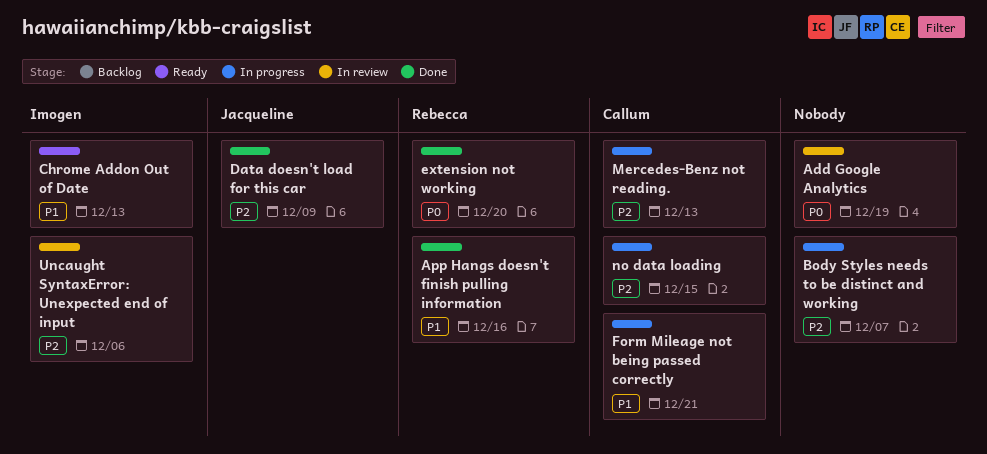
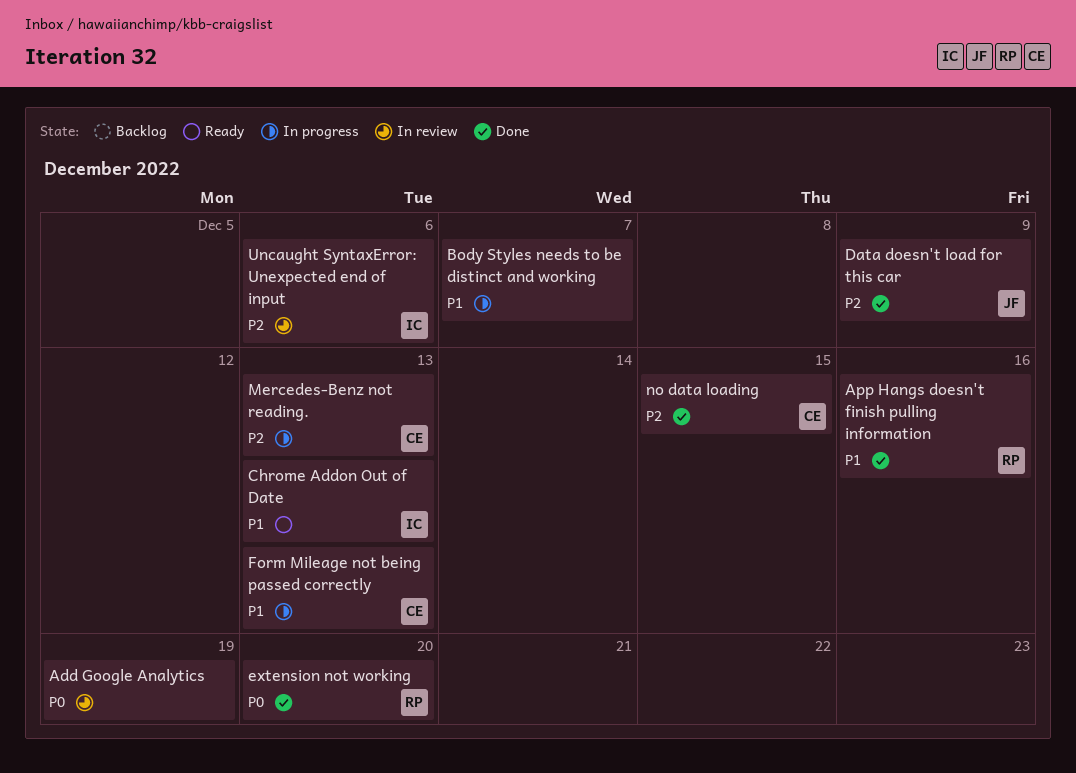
Body Styles needs to be distinct and working, priority: P2 -> P1
Form Mileage not being passed correctly, due: Dec 21 -> Dec 13
no data loading, status: In progress -> Done

